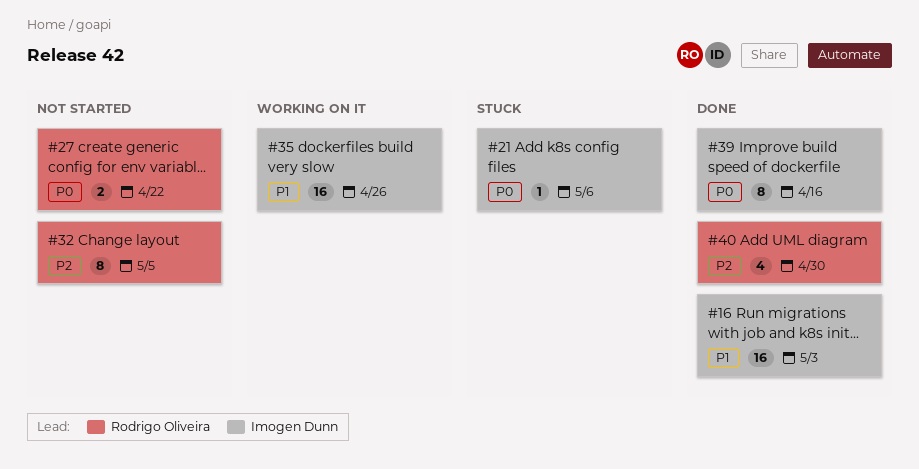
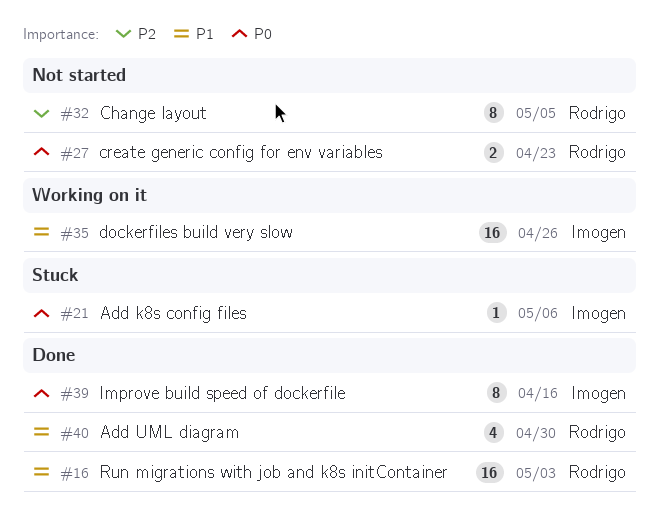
#16, owner: Imogen Dunn -> Rodrigo Oliveira
#27, due: Apr 22 -> Apr 23
#40, priority: P2 -> P1

